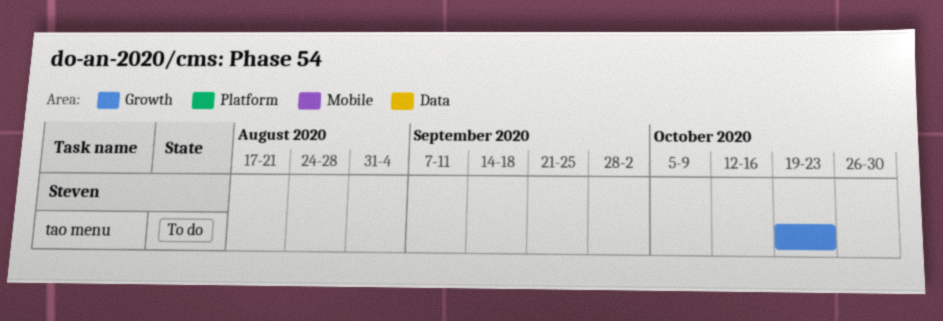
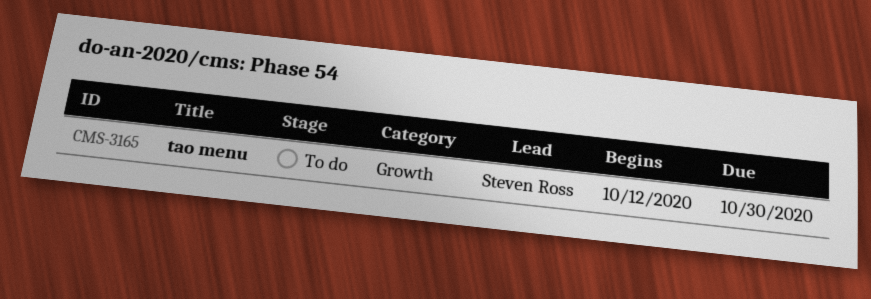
tao menu, start: Oct 19 -> Oct 12
tao menu, due: Oct 23 -> Oct 30

